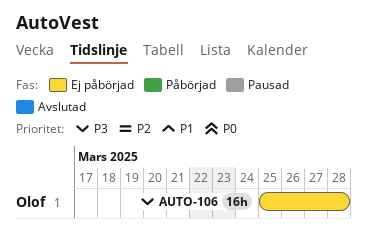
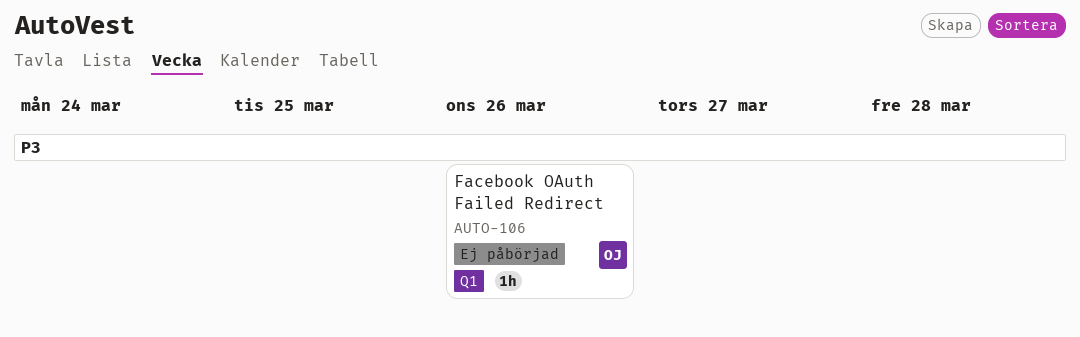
AUTO-106, estimate: 16h -> 1h
AUTO-106, due: Mar 28 -> Mar 26

